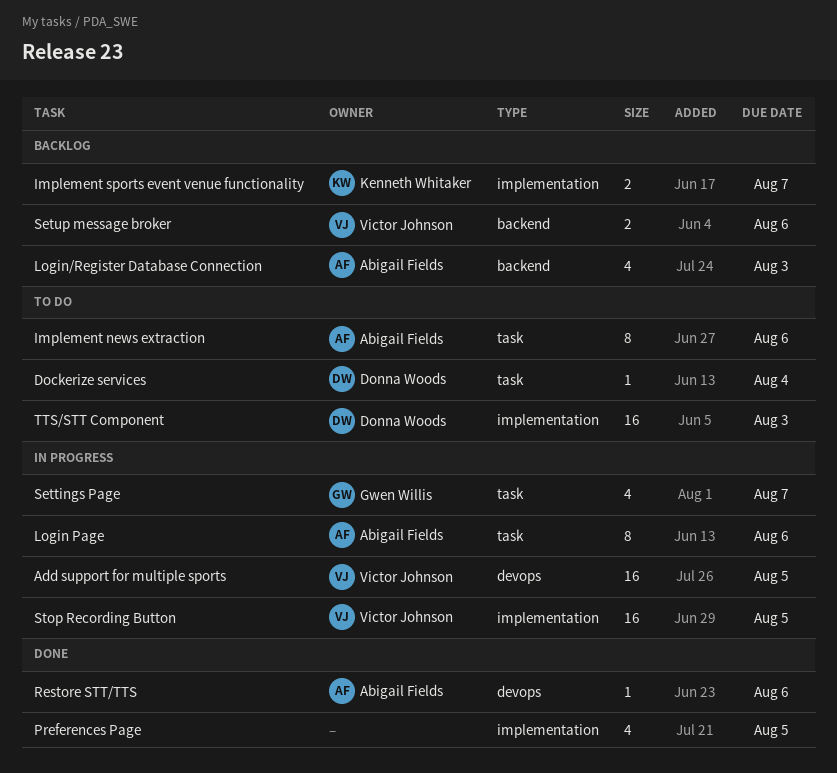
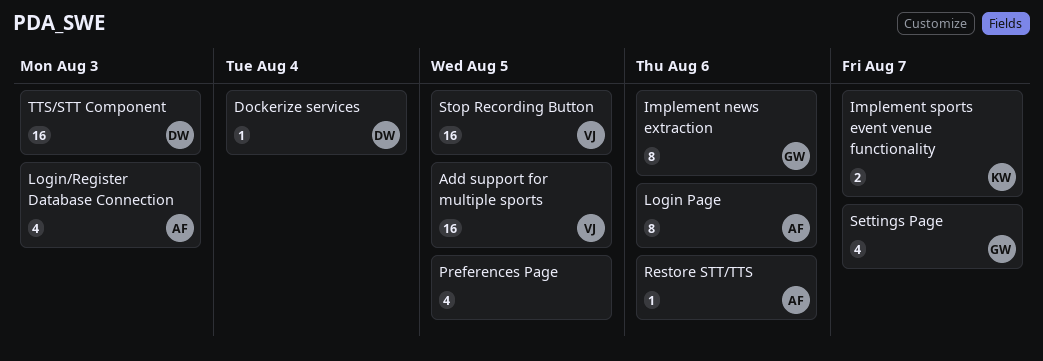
Implement news extraction, owner: Abigail Fields -> Gwen Willis
Setup message broker: present -> none

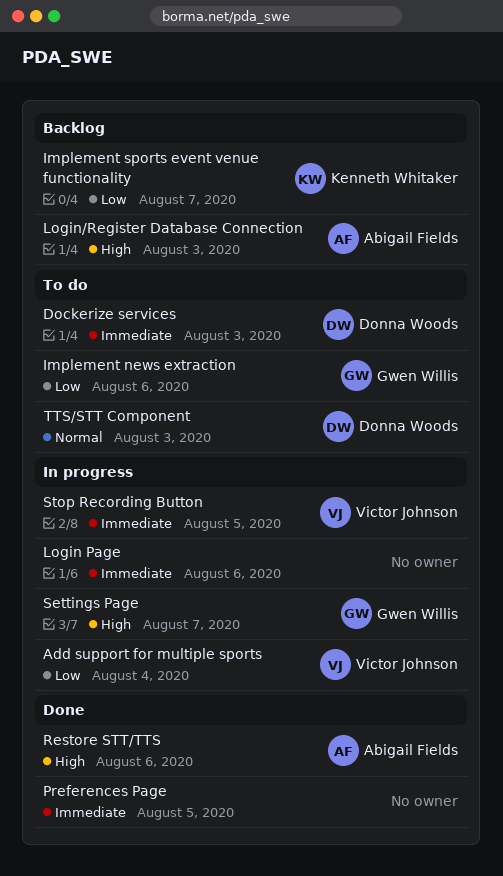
Add support for multiple sports, due: Aug 5 -> Aug 4
Dockerize services, due: Aug 4 -> Aug 3
Login Page, owner: Abigail Fields -> none

